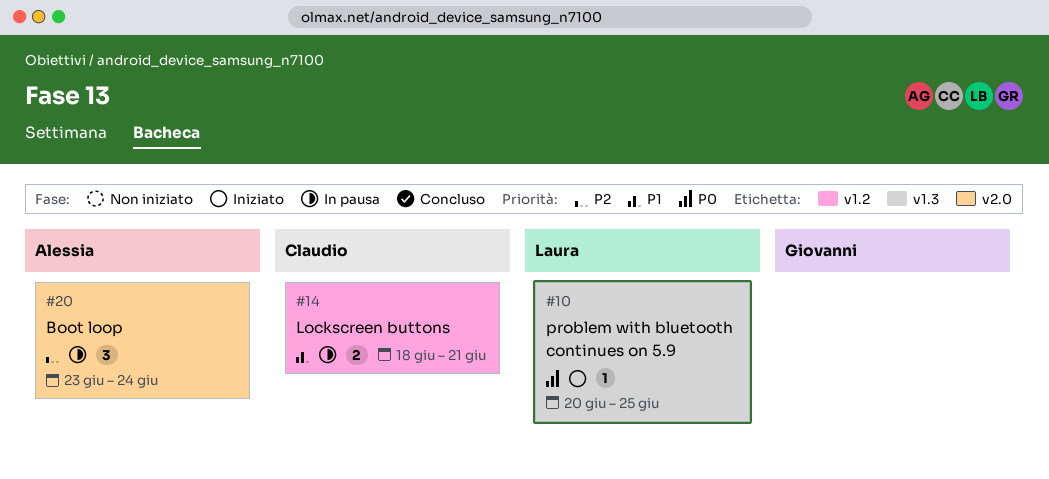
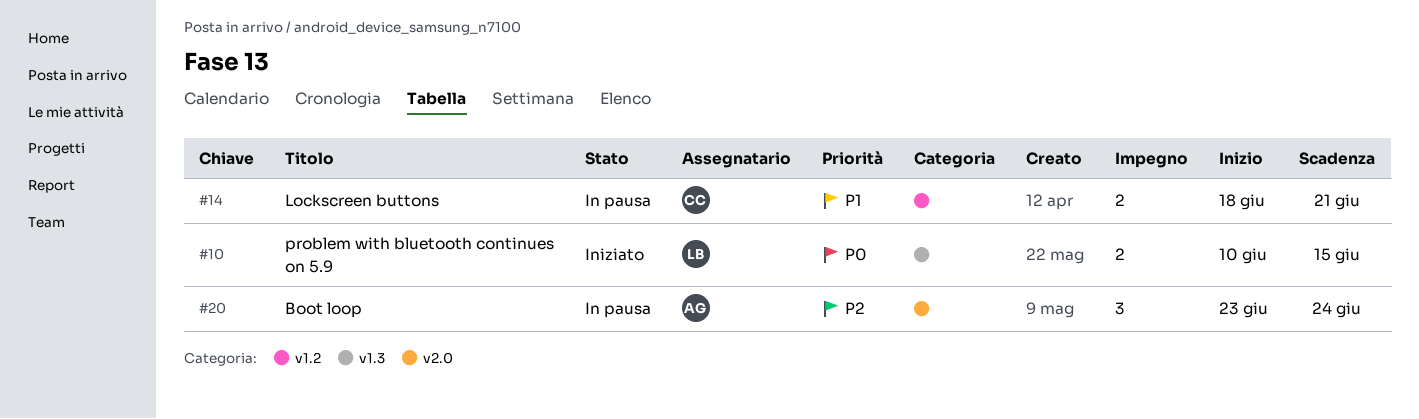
#10, estimate: 1 -> 2
#10, start: Jun 20 -> Jun 10
#10, due: Jun 25 -> Jun 15

